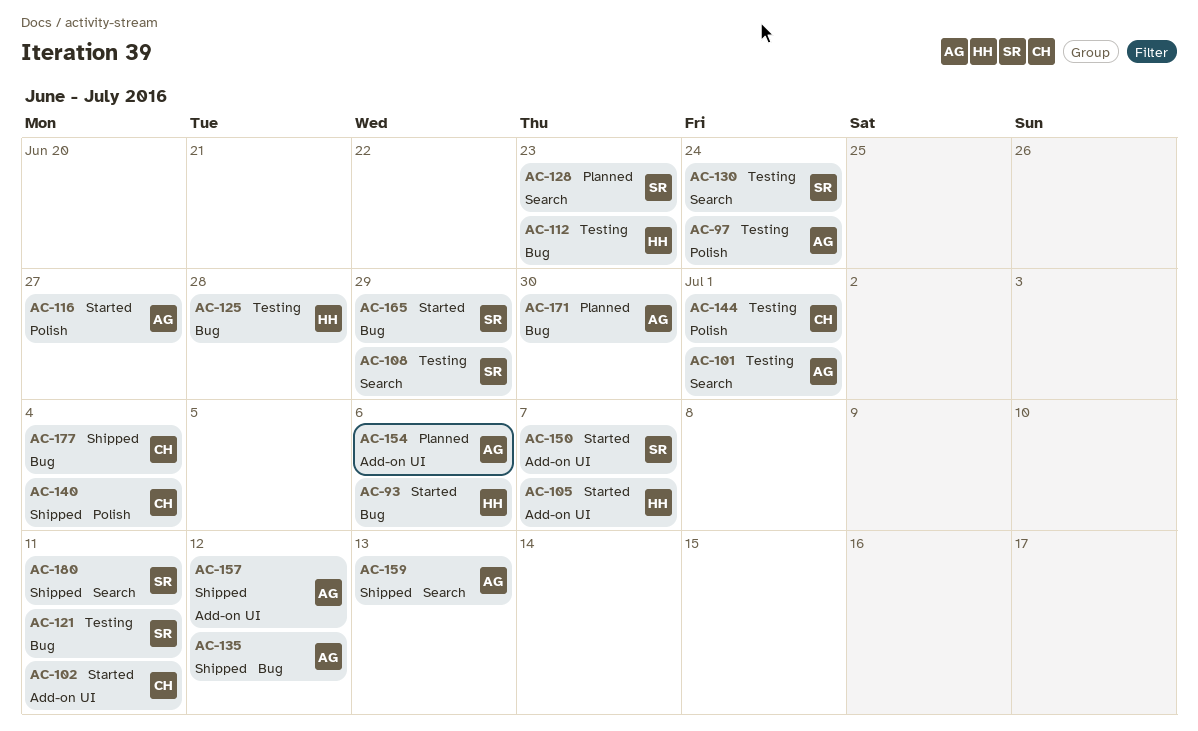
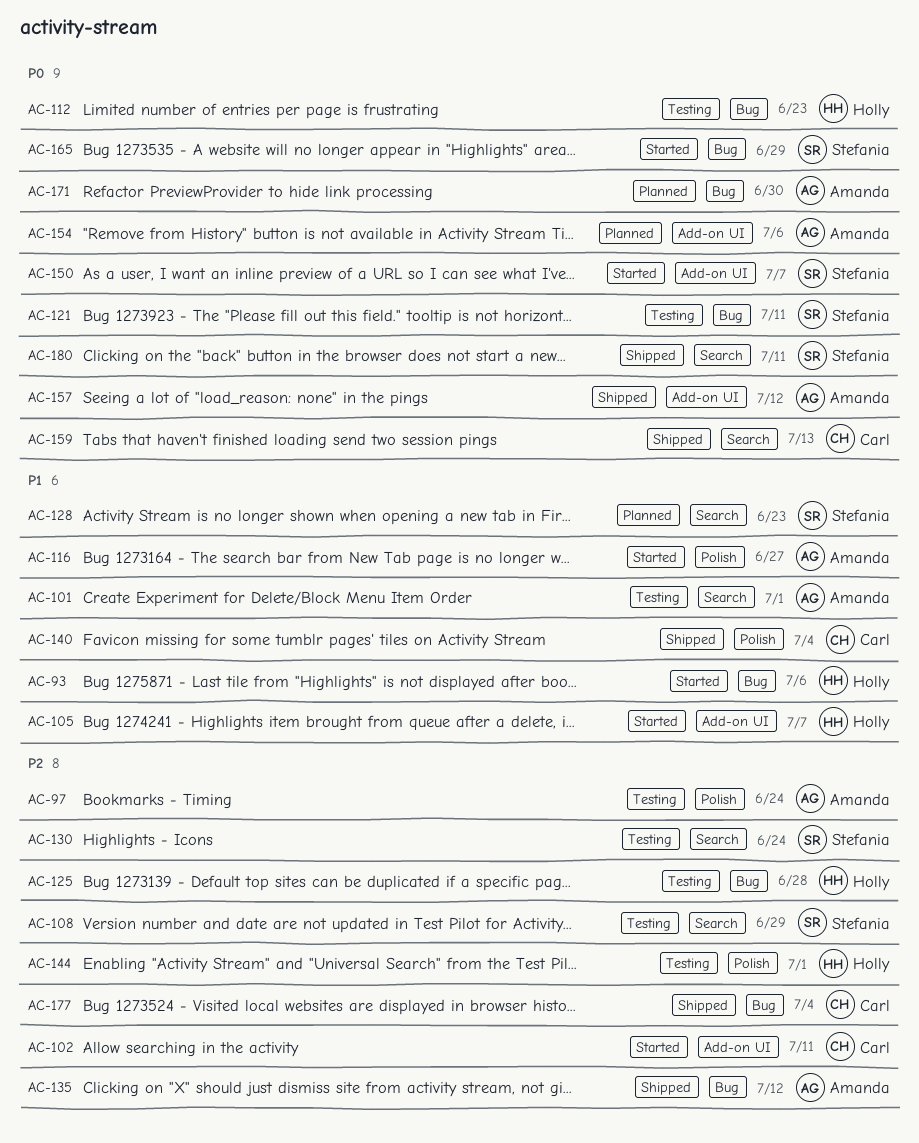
AC-144, owner: Carl -> Holly
AC-159, owner: Amanda -> Carl

